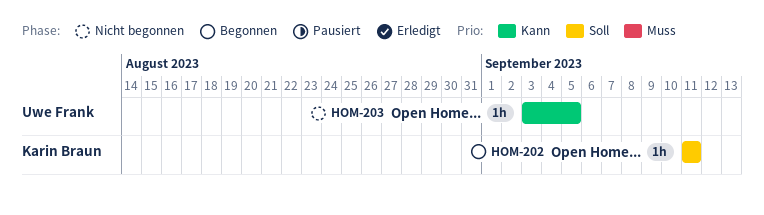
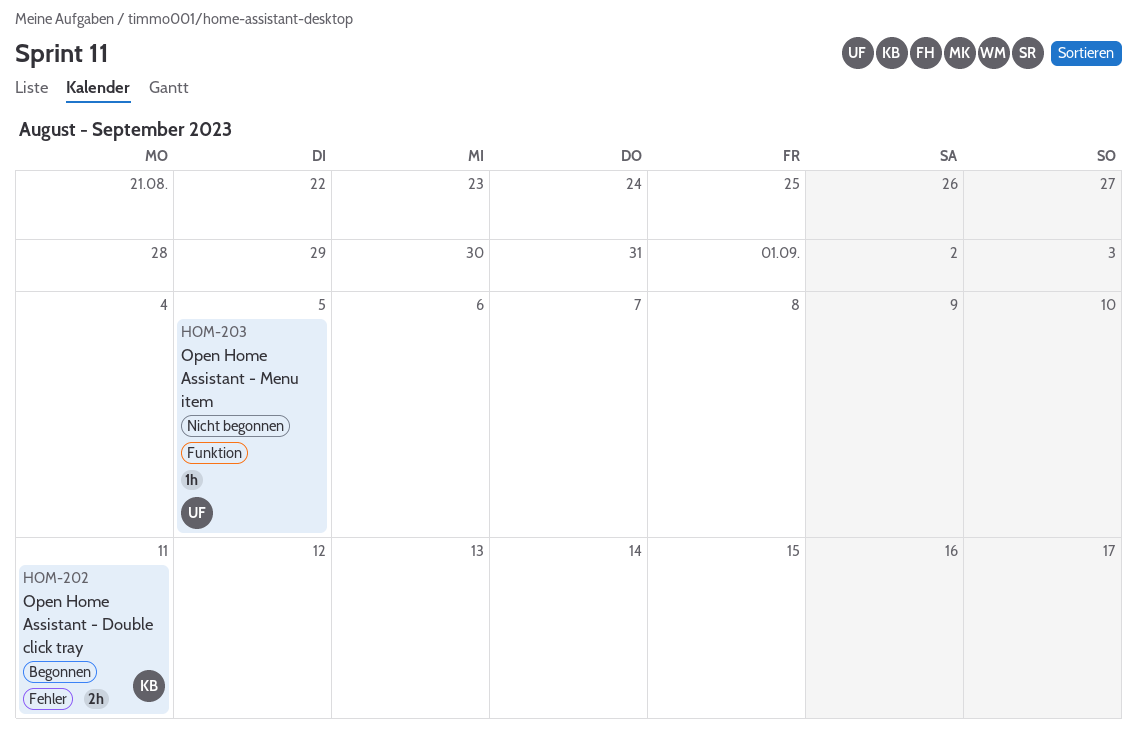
HOM-202, estimate: 1h -> 2h

